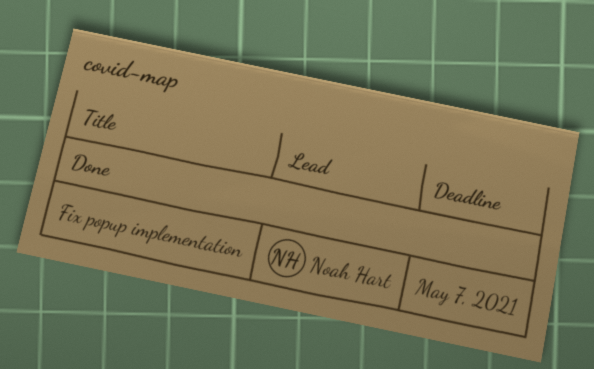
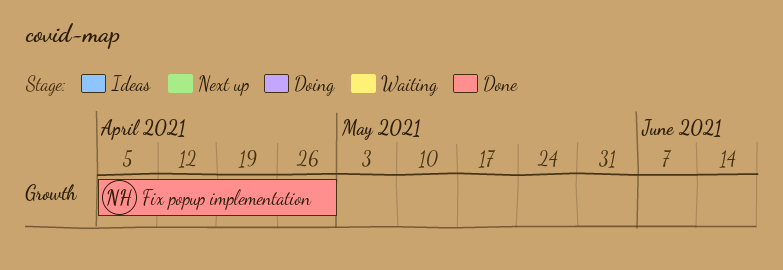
Fix popup implementation, due: May 7 -> Apr 30

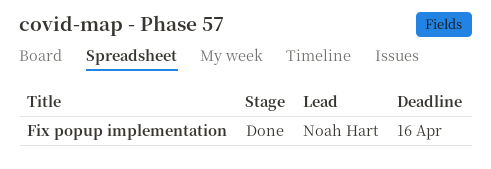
Fix popup implementation, due: Apr 30 -> Apr 16

